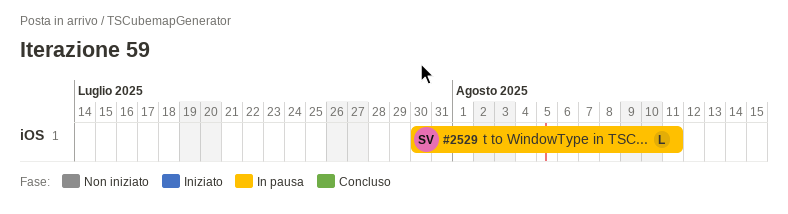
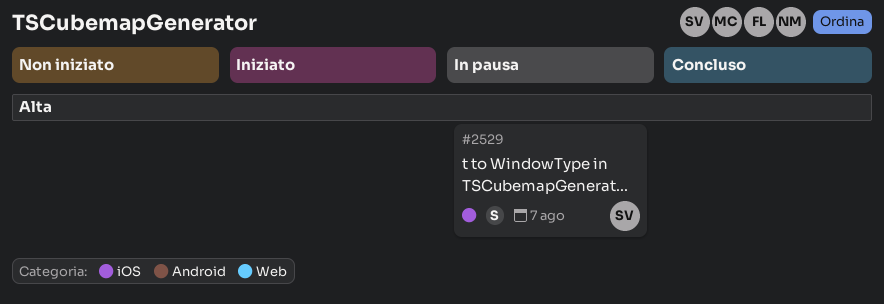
#2529, estimate: L -> S
#2529, due: Aug 11 -> Aug 7

